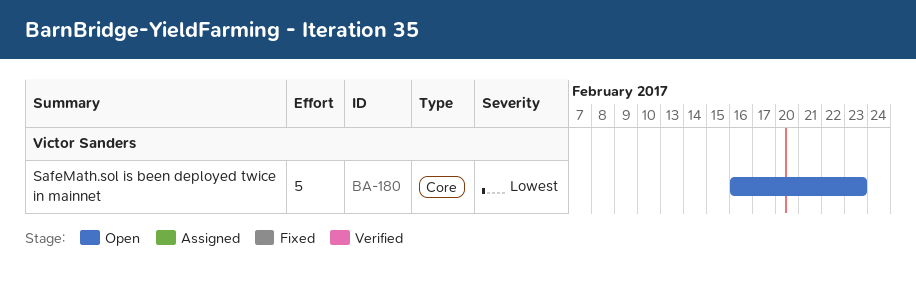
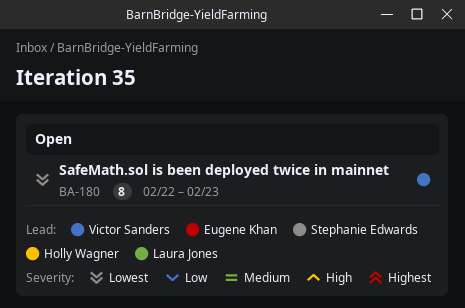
BA-180, estimate: 5 -> 8
BA-180, start: Feb 16 -> Feb 22

